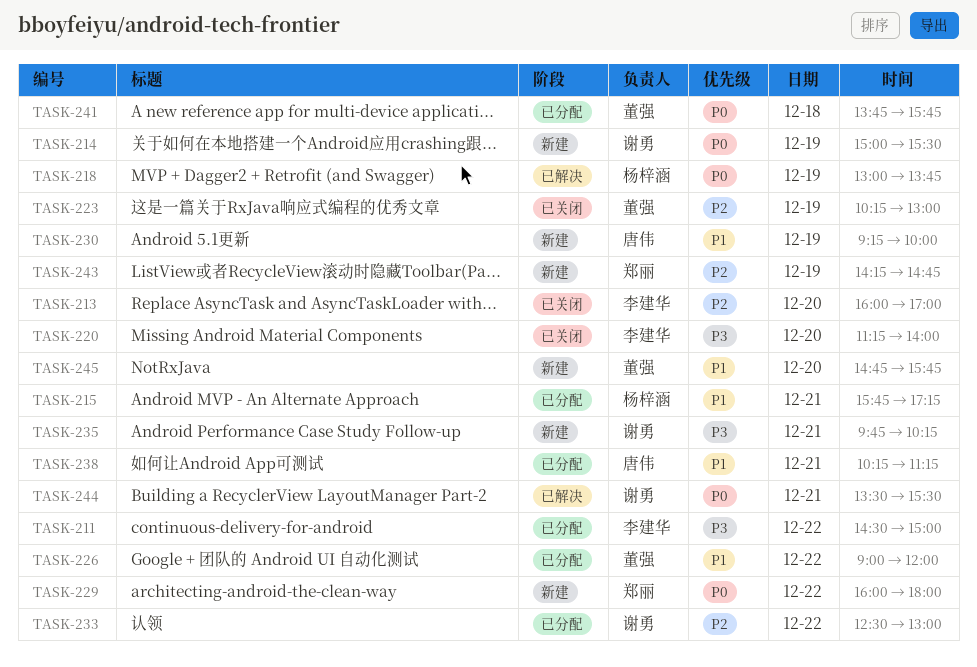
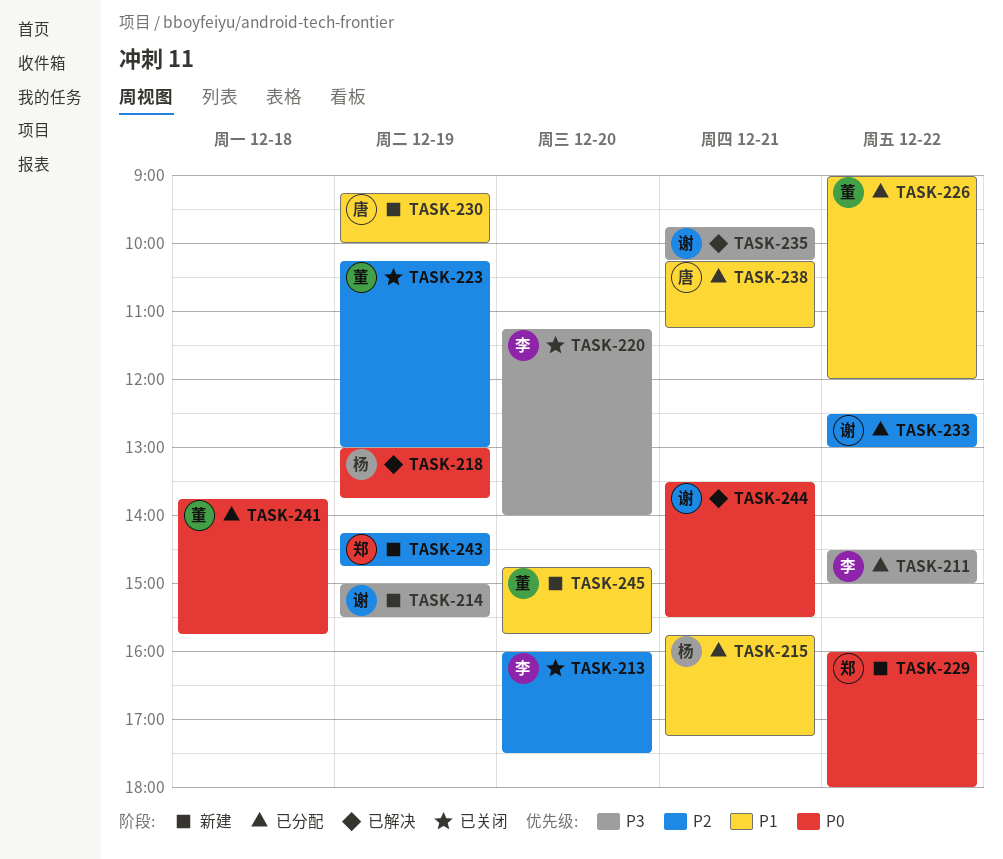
TASK-213, ends: 17:00 -> 17:30
TASK-214, priority: P0 -> P3
TASK-235, status: 新建 -> 已解决

